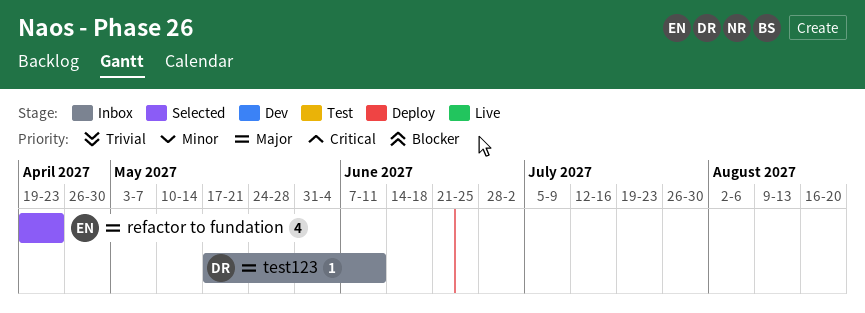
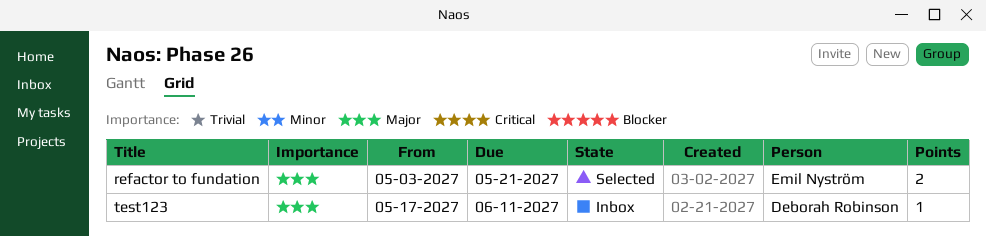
refactor to fundation, estimate: 4 -> 2
refactor to fundation, start: Apr 19 -> May 3
refactor to fundation, due: Apr 23 -> May 21

